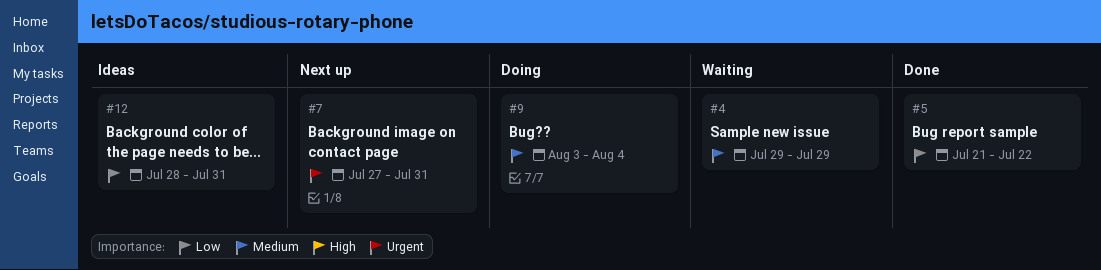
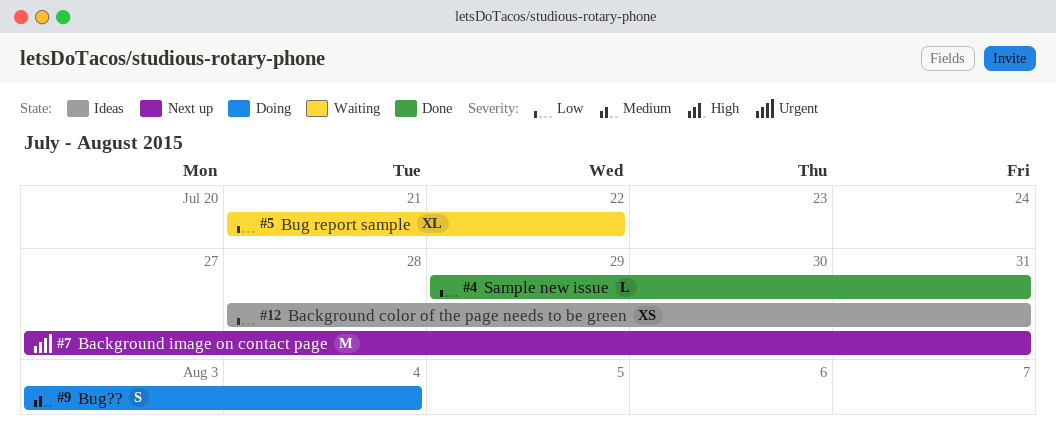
#4, status: Waiting -> Done
#4, priority: Medium -> Low
#4, due: Jul 29 -> Jul 31
#5, status: Done -> Waiting

